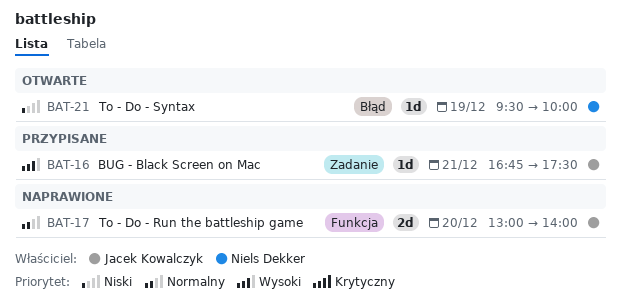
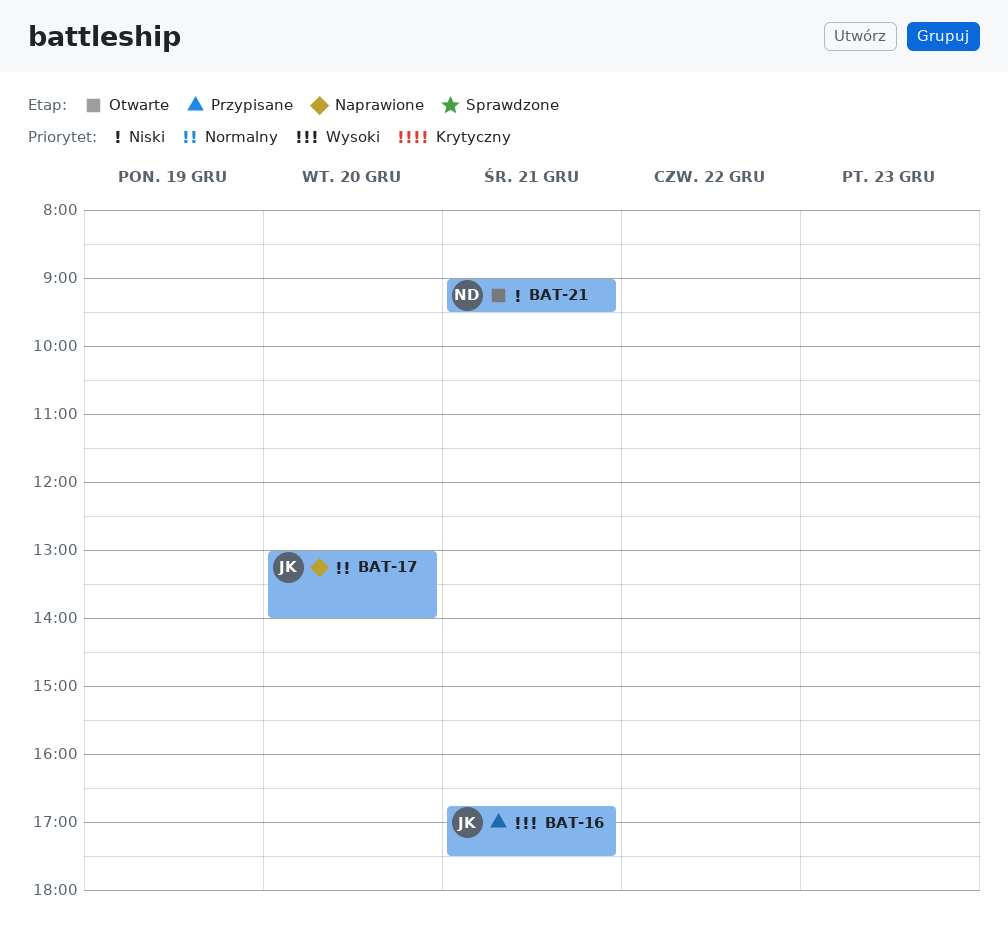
BAT-21, day: Dec 19 -> Dec 21
BAT-21, begins: 09:30 -> 09:00
BAT-21, ends: 10:00 -> 09:30

